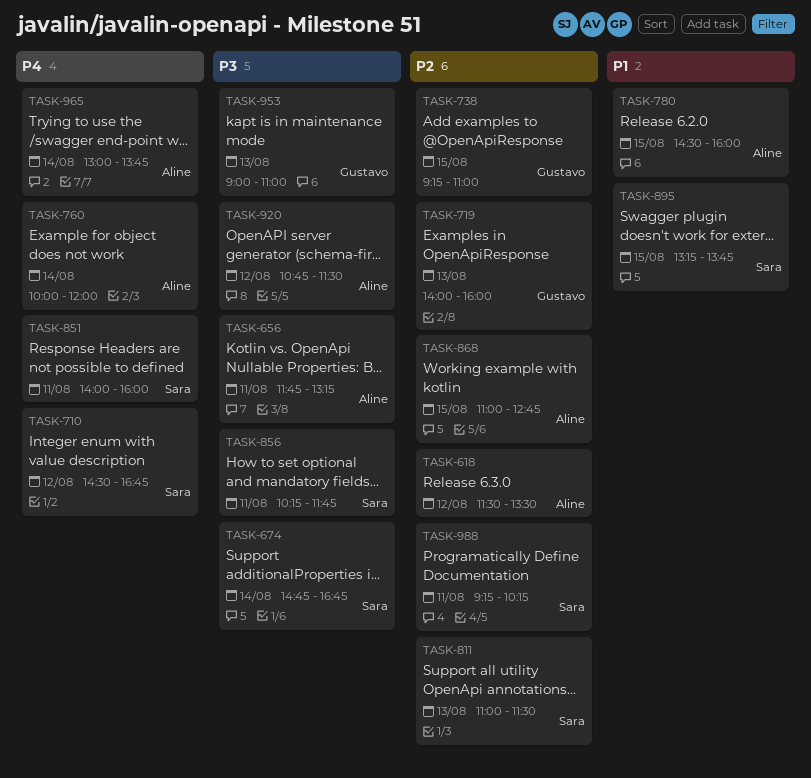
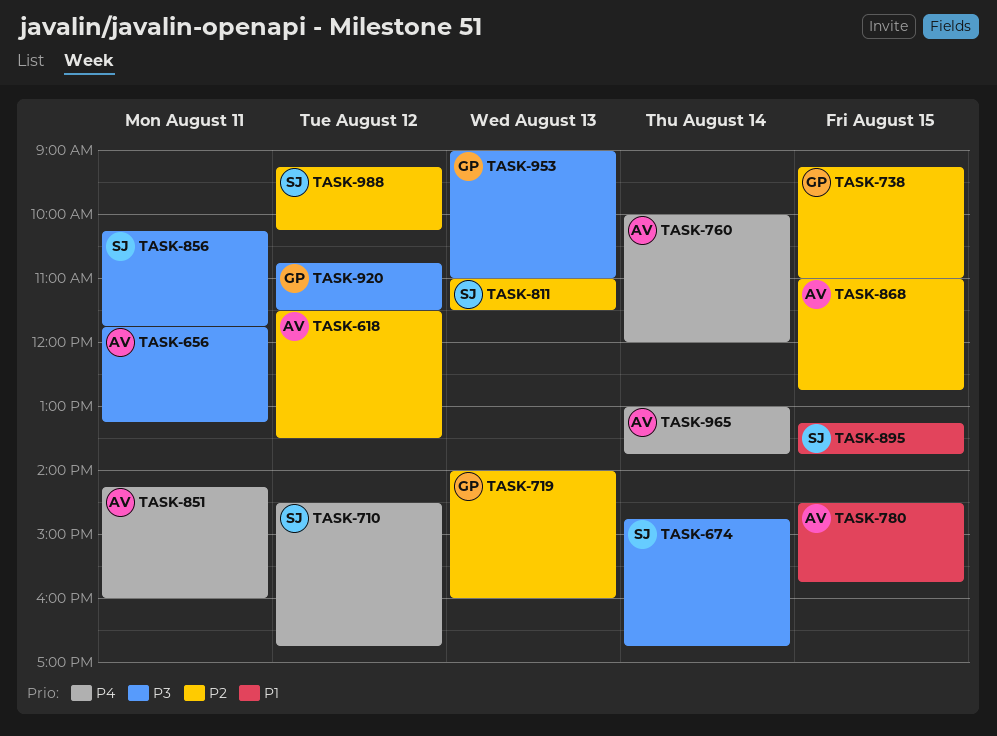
TASK-780, ends: 16:00 -> 15:45
TASK-851, owner: Sara -> Aline
TASK-851, begins: 14:00 -> 14:15
TASK-920, owner: Aline -> Gustavo
TASK-988, day: Aug 11 -> Aug 12

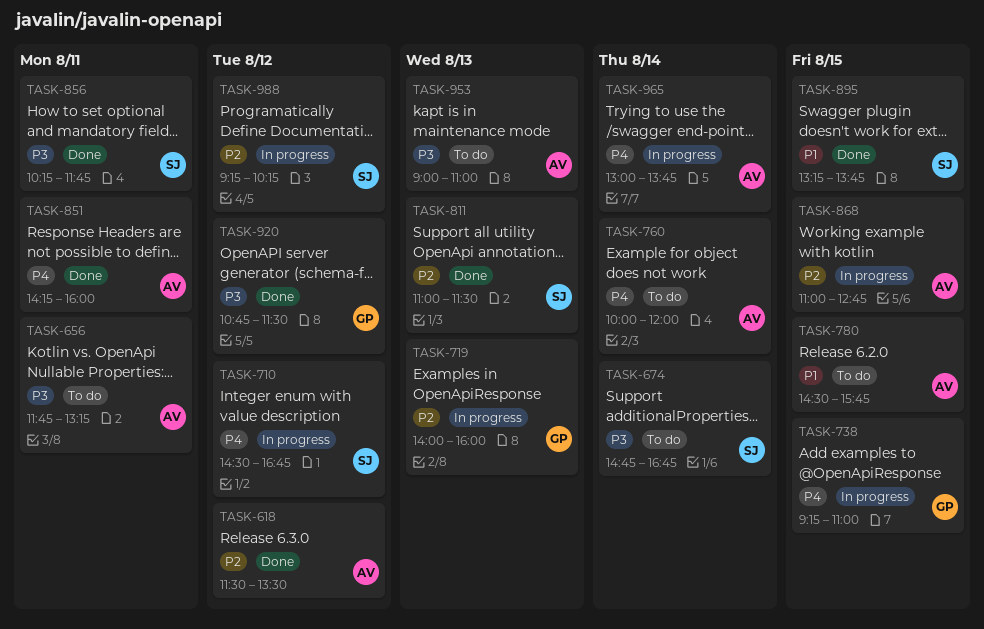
TASK-738, priority: P2 -> P4
TASK-953, owner: GP -> AV

